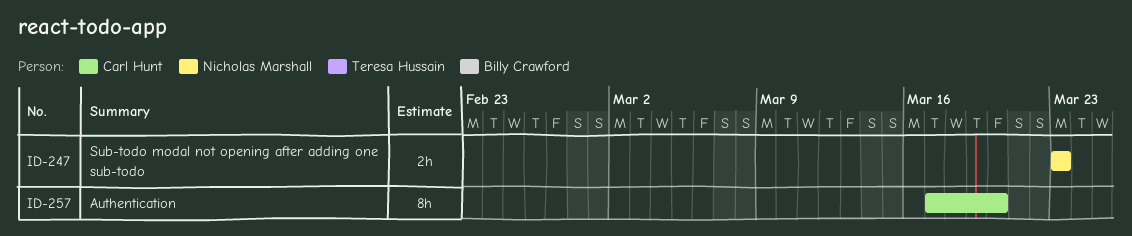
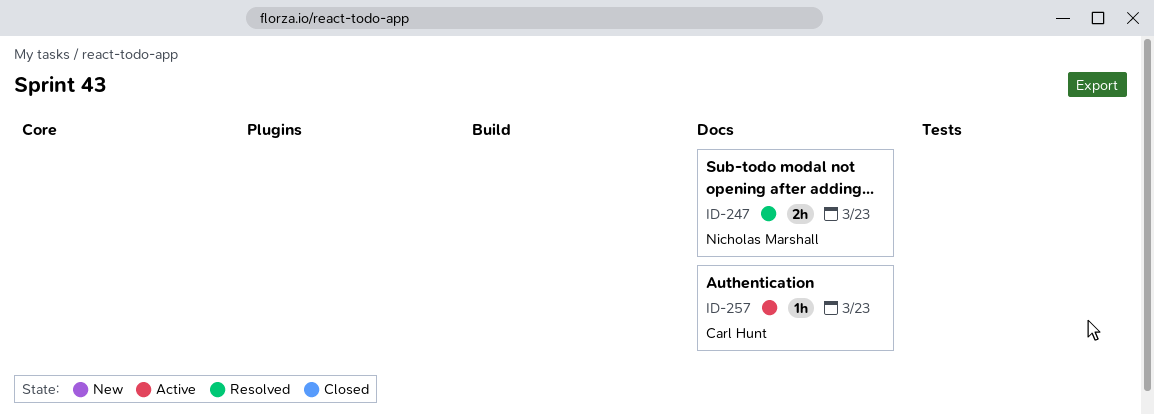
ID-257, estimate: 8h -> 1h
ID-257, due: Mar 20 -> Mar 23

